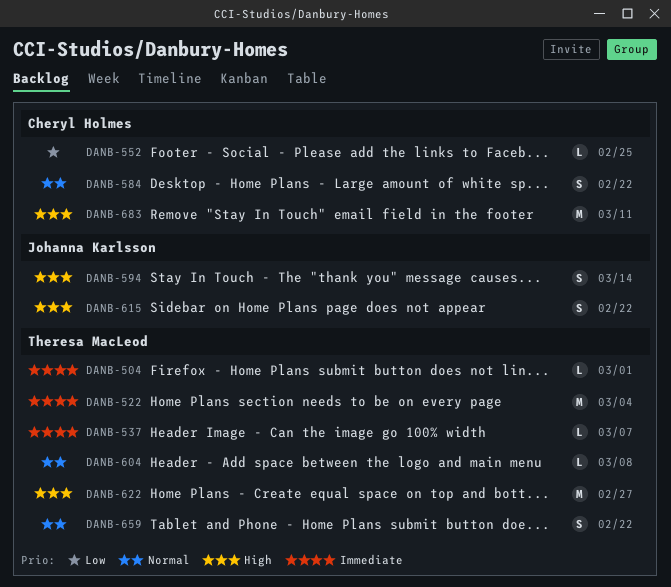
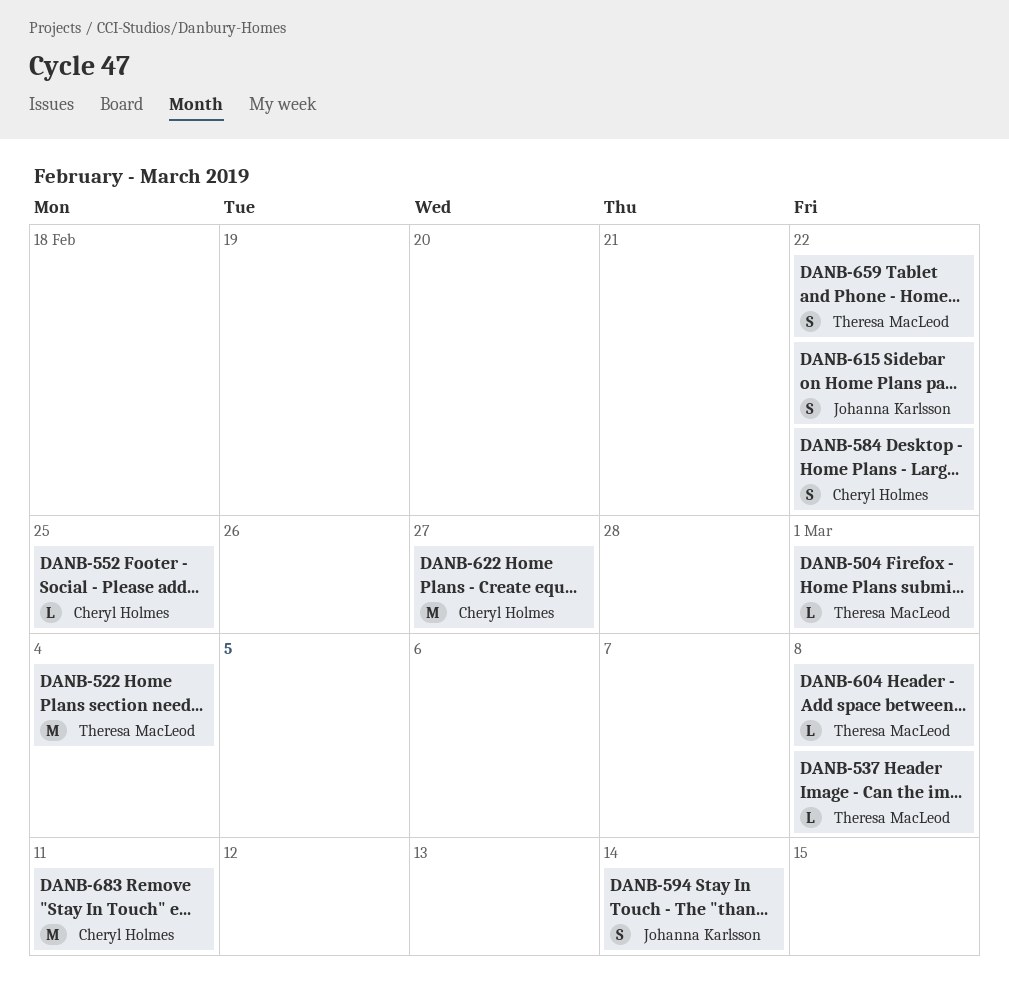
DANB-537, due: Mar 7 -> Mar 8
DANB-622, owner: Theresa MacLeod -> Cheryl Holmes

